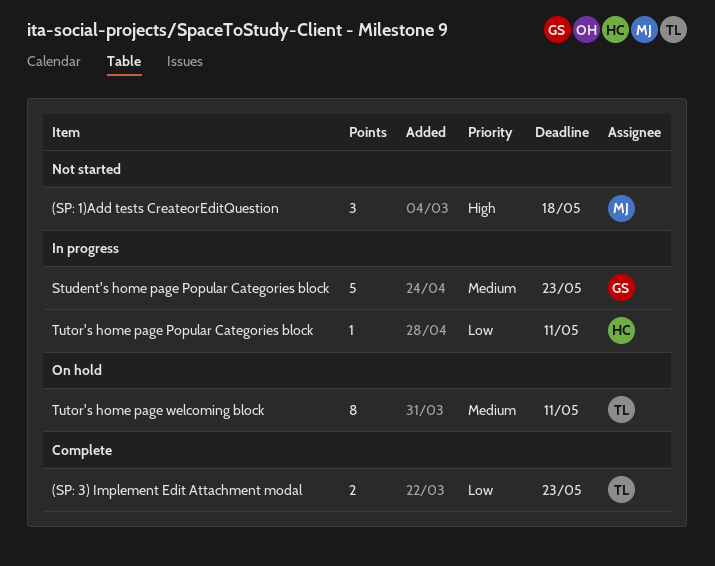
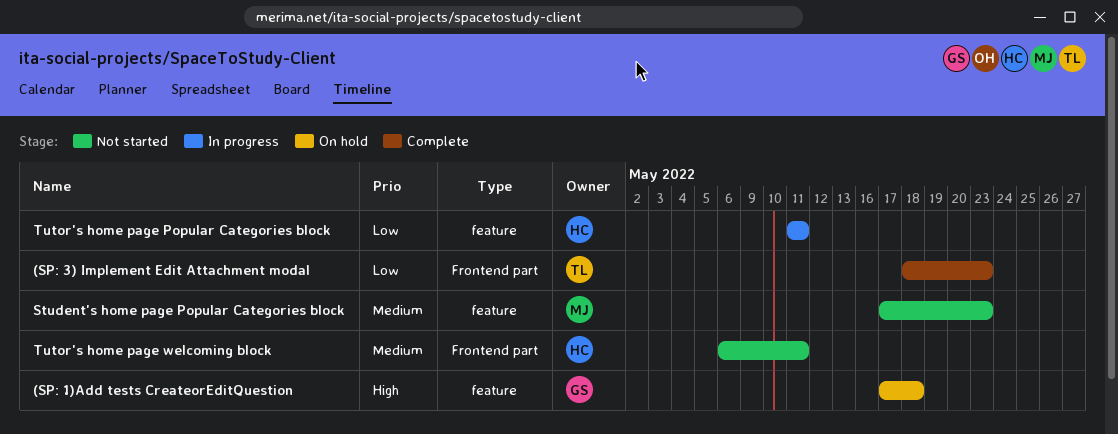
(SP: 1)Add tests CreateorEditQuestion, status: Not started -> On hold
(SP: 1)Add tests CreateorEditQuestion, owner: MJ -> GS
Student's home page Popular Categories block, status: In progress -> Not started
Student's home page Popular Categories block, owner: GS -> MJ
Tutor's home page welcoming block, status: On hold -> Not started
Tutor's home page welcoming block, owner: TL -> HC

